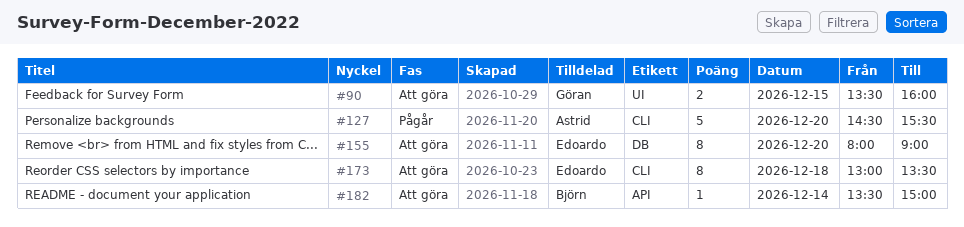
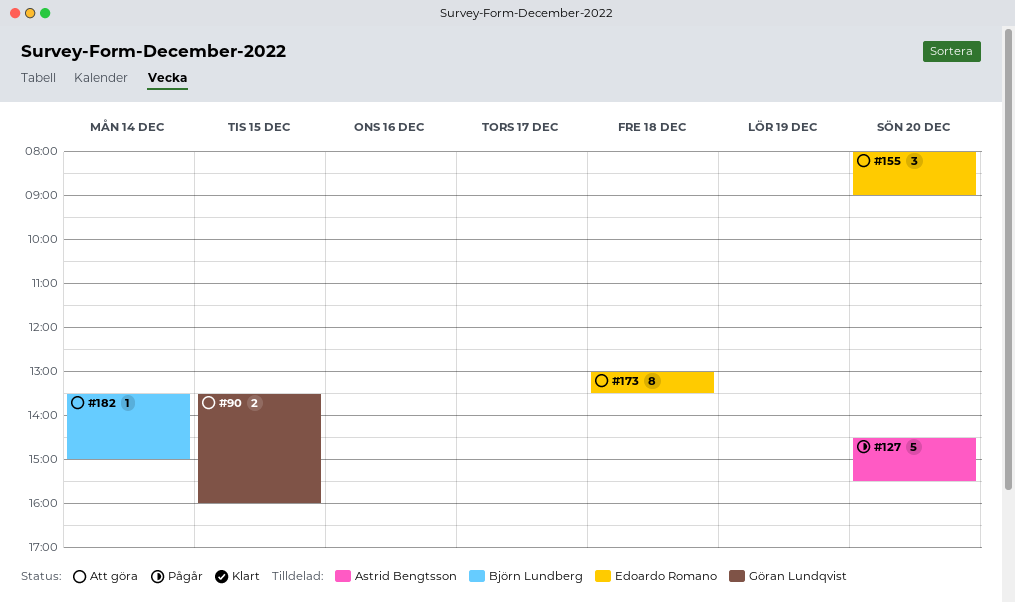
#155, estimate: 8 -> 3

